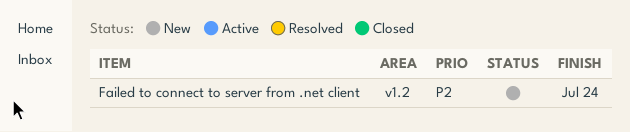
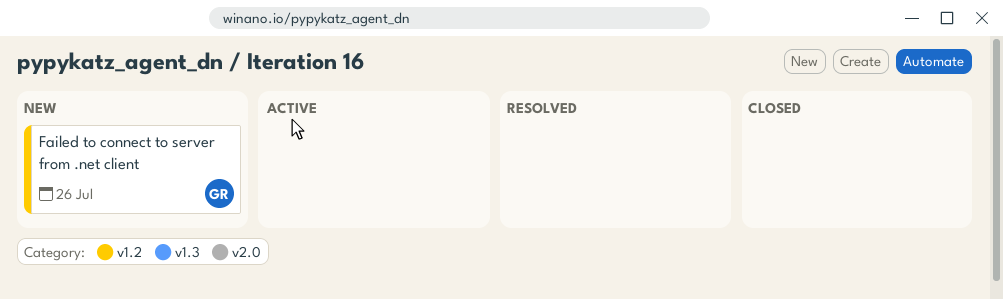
Failed to connect to server from .net client, due: Jul 24 -> Jul 26

